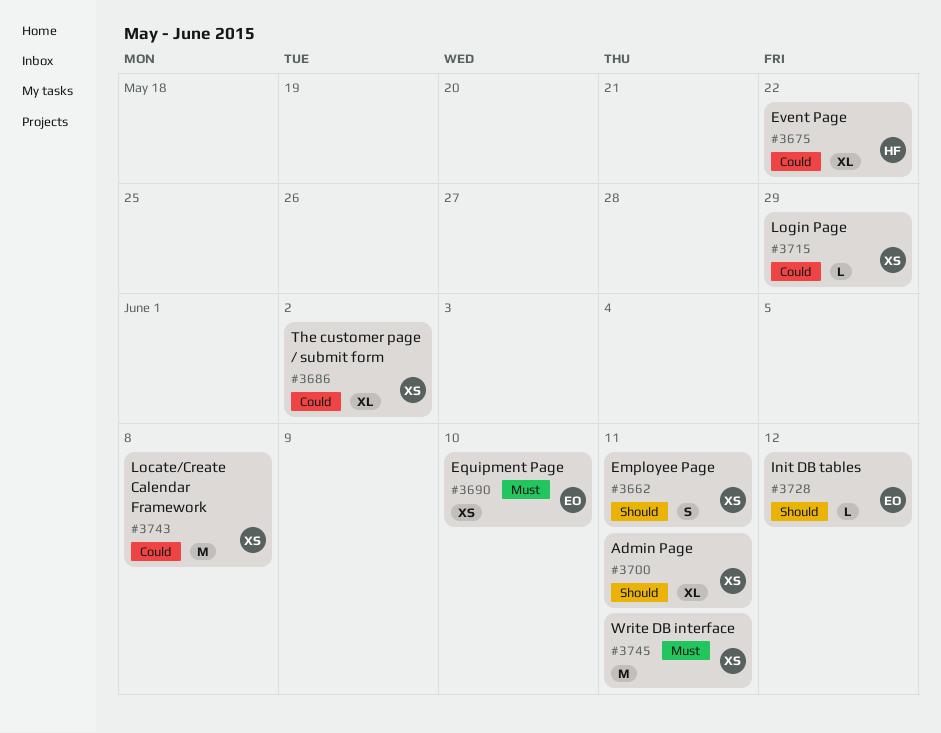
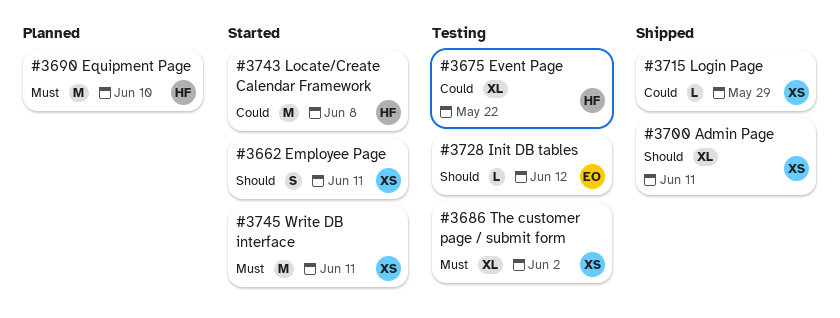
#3686, priority: Could -> Must
#3690, owner: EO -> HF
#3690, estimate: XS -> M
#3743, owner: XS -> HF

